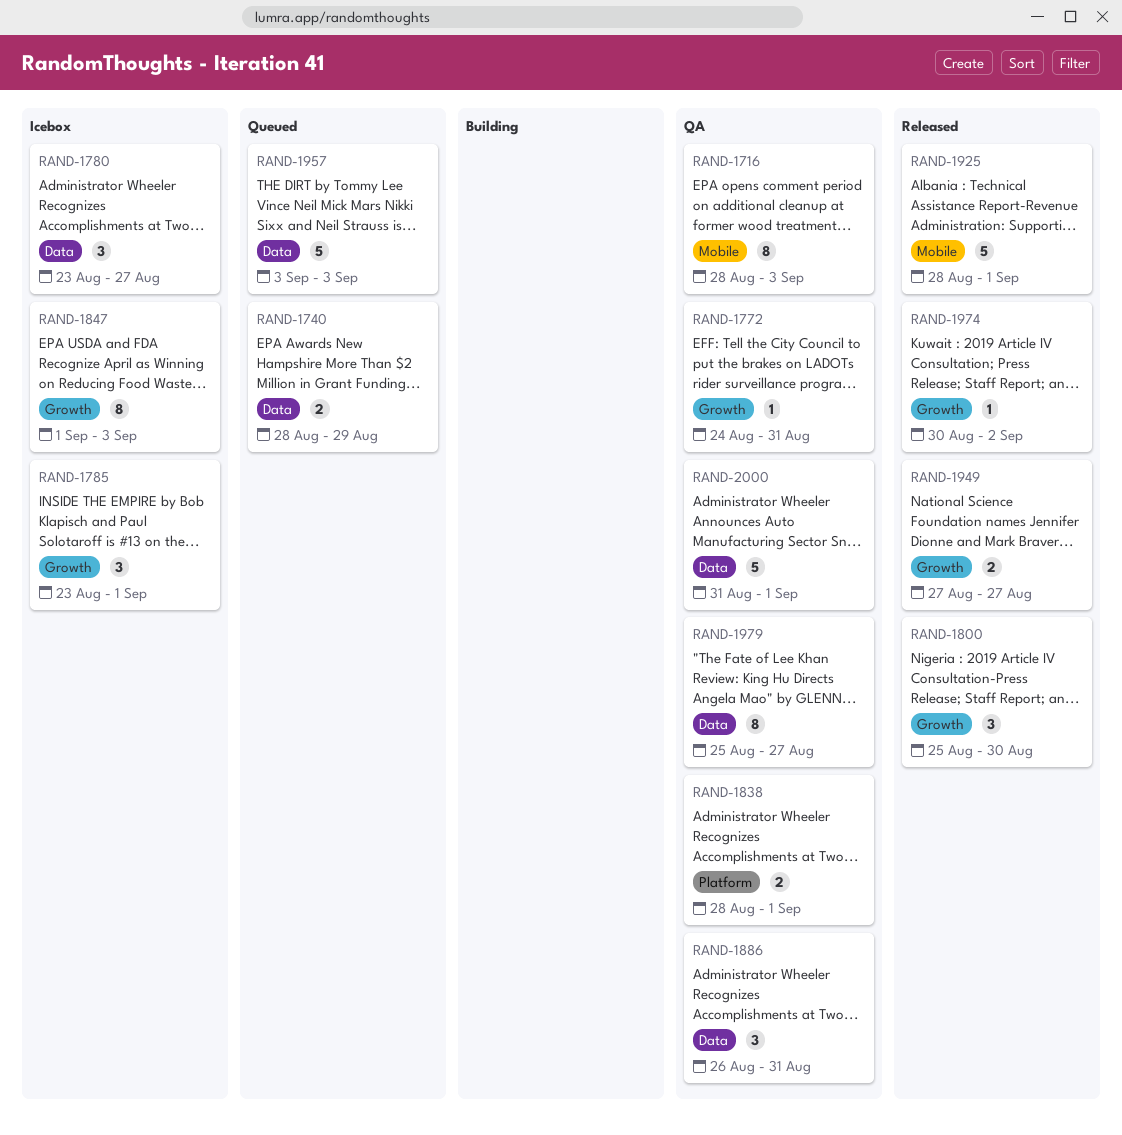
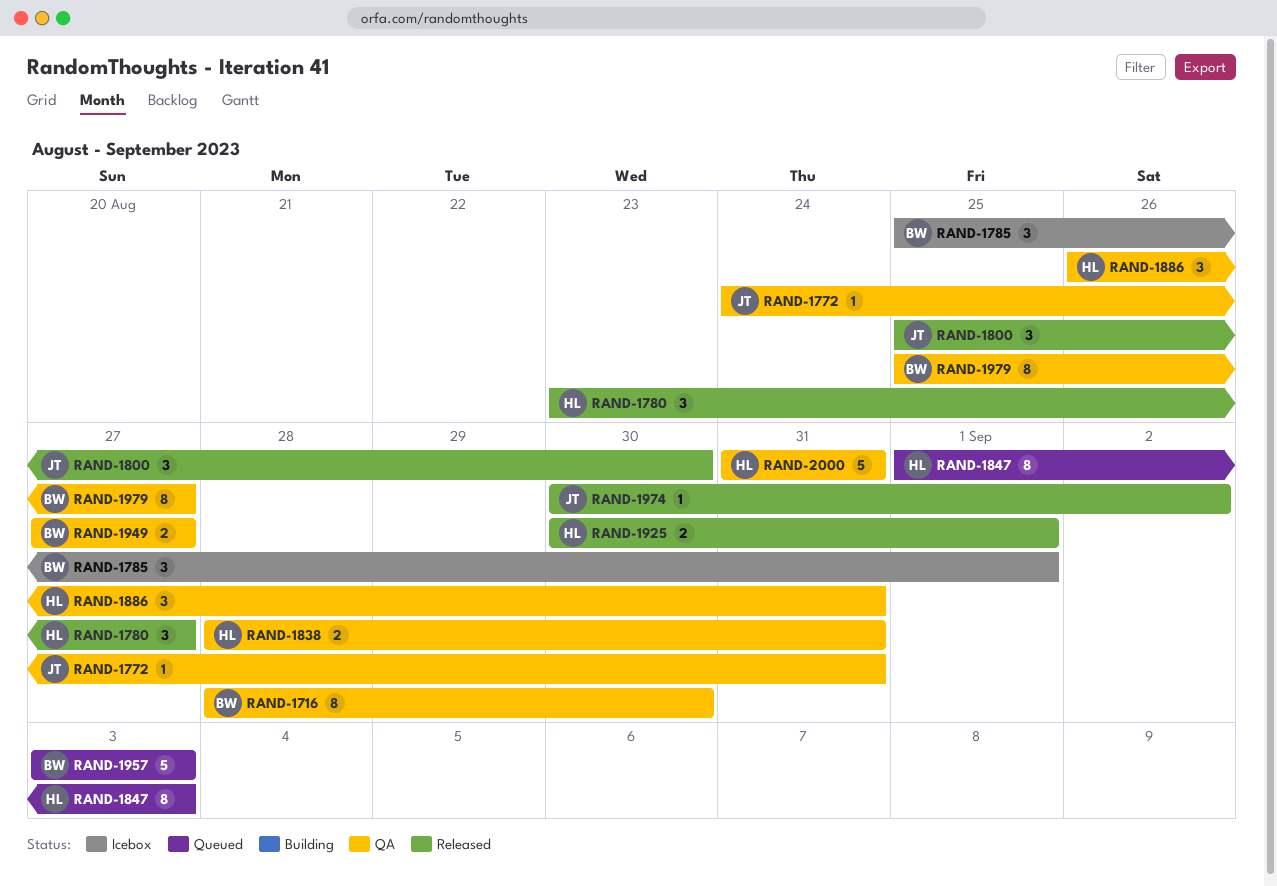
RAND-1716, due: Sep 3 -> Aug 30
RAND-1740: present -> none
RAND-1780, status: Icebox -> Released
RAND-1785, start: Aug 23 -> Aug 25
RAND-1838, due: Sep 1 -> Aug 31
RAND-1847, status: Icebox -> Queued
RAND-1925, estimate: 5 -> 2
RAND-1925, start: Aug 28 -> Aug 30
RAND-1949, status: Released -> QA
RAND-2000, due: Sep 1 -> Aug 31

